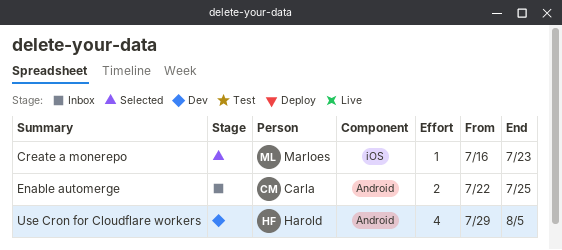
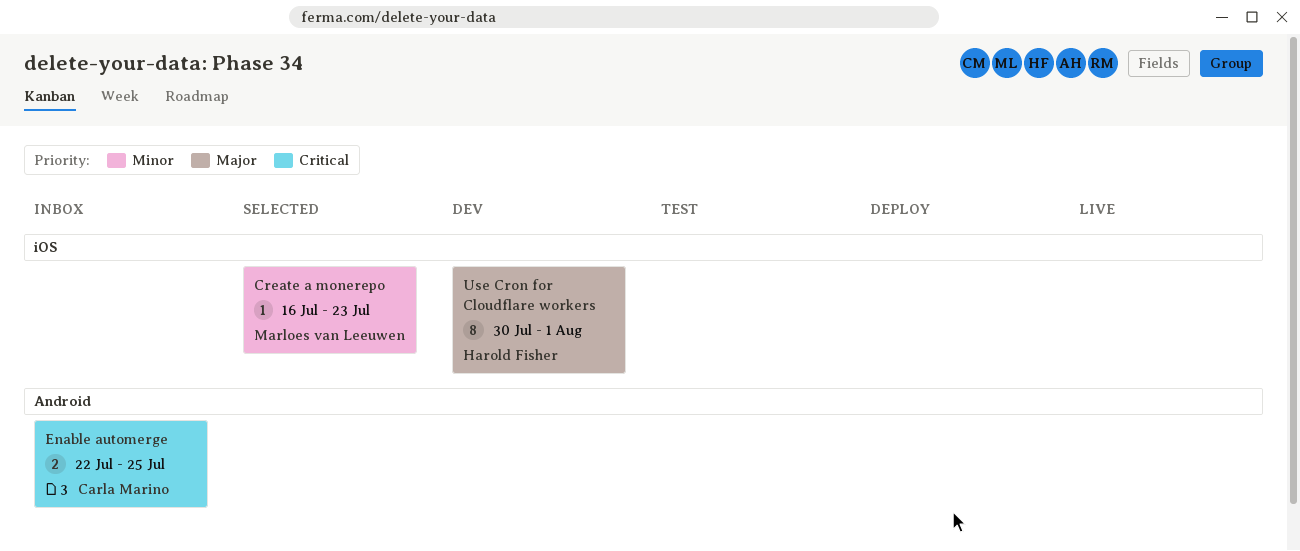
Use Cron for Cloudflare workers, label: Android -> iOS
Use Cron for Cloudflare workers, estimate: 4 -> 8
Use Cron for Cloudflare workers, start: Jul 29 -> Jul 30
Use Cron for Cloudflare workers, due: Aug 5 -> Aug 1

